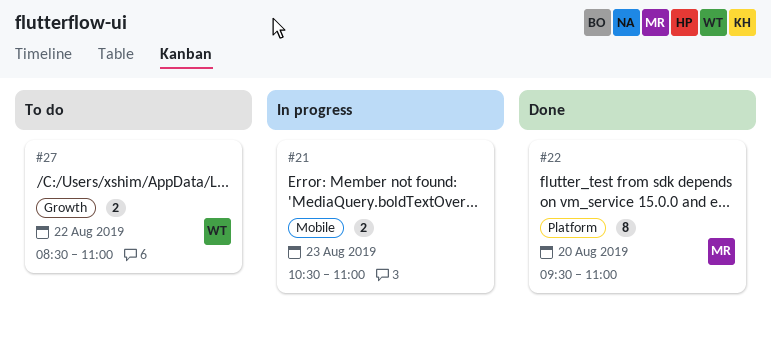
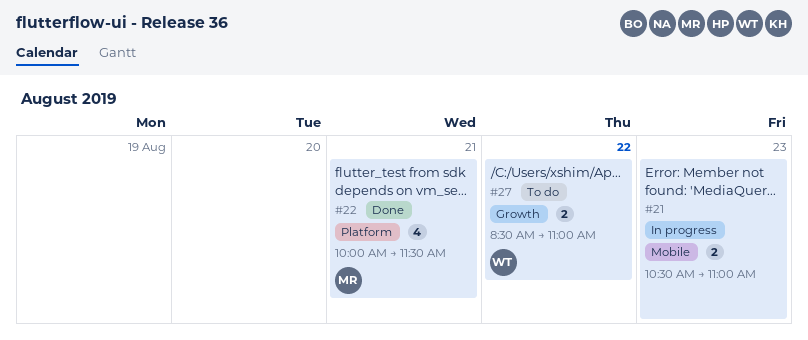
#22, estimate: 8 -> 4
#22, day: Aug 20 -> Aug 21
#22, begins: 09:30 -> 10:00
#22, ends: 11:00 -> 11:30

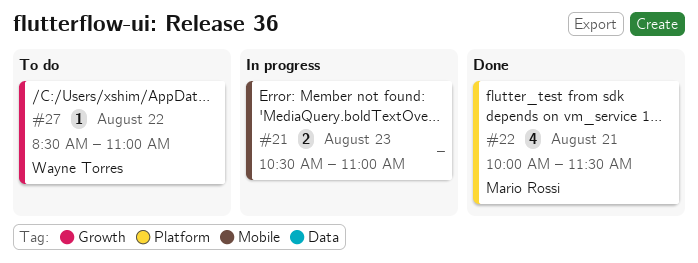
#27, estimate: 2 -> 1

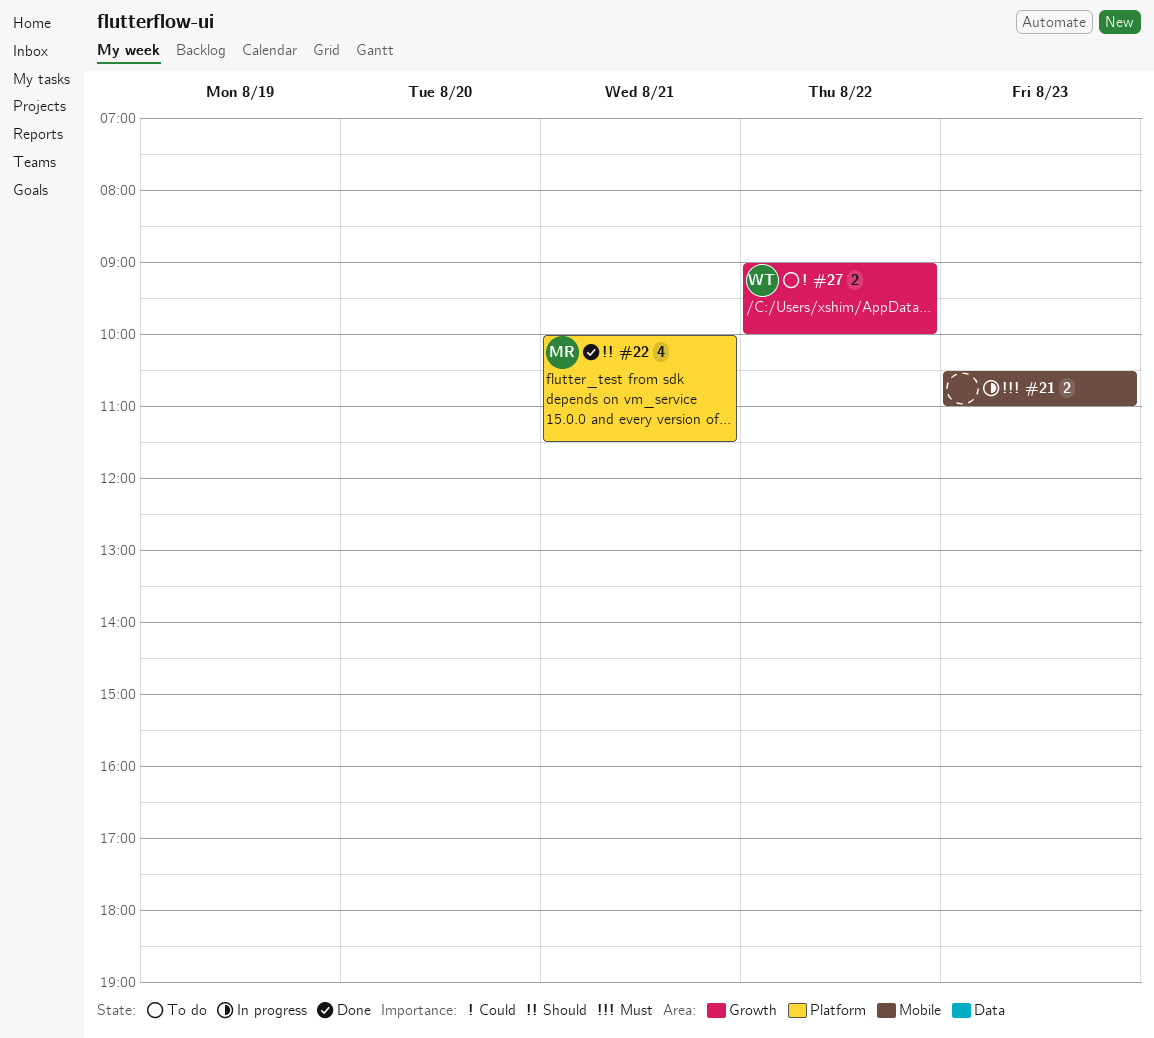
#27, estimate: 1 -> 2
#27, begins: 08:30 -> 09:00
#27, ends: 11:00 -> 10:00

